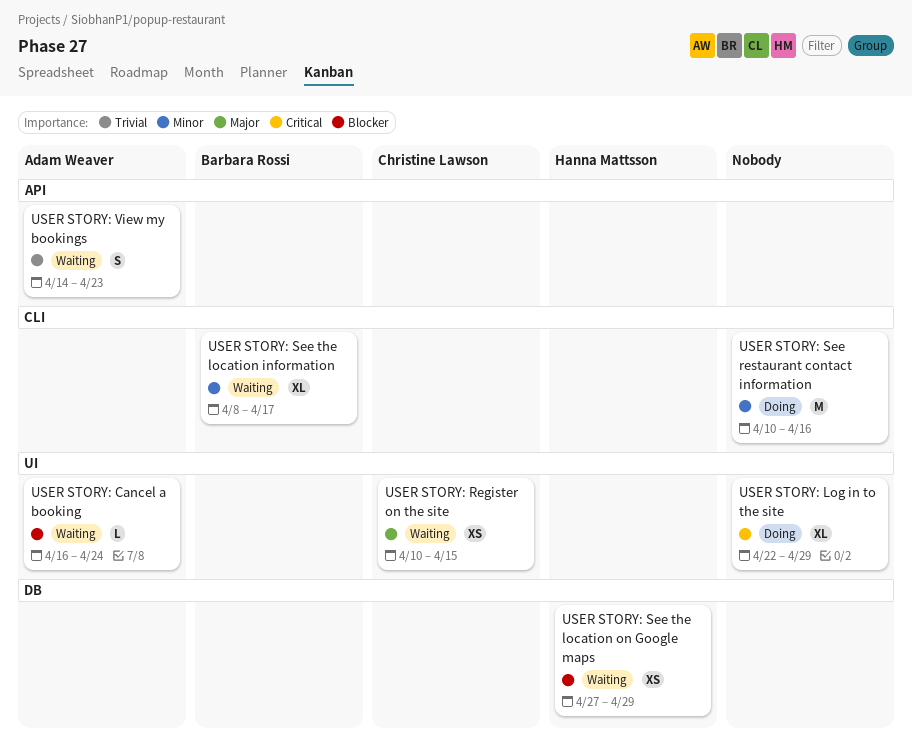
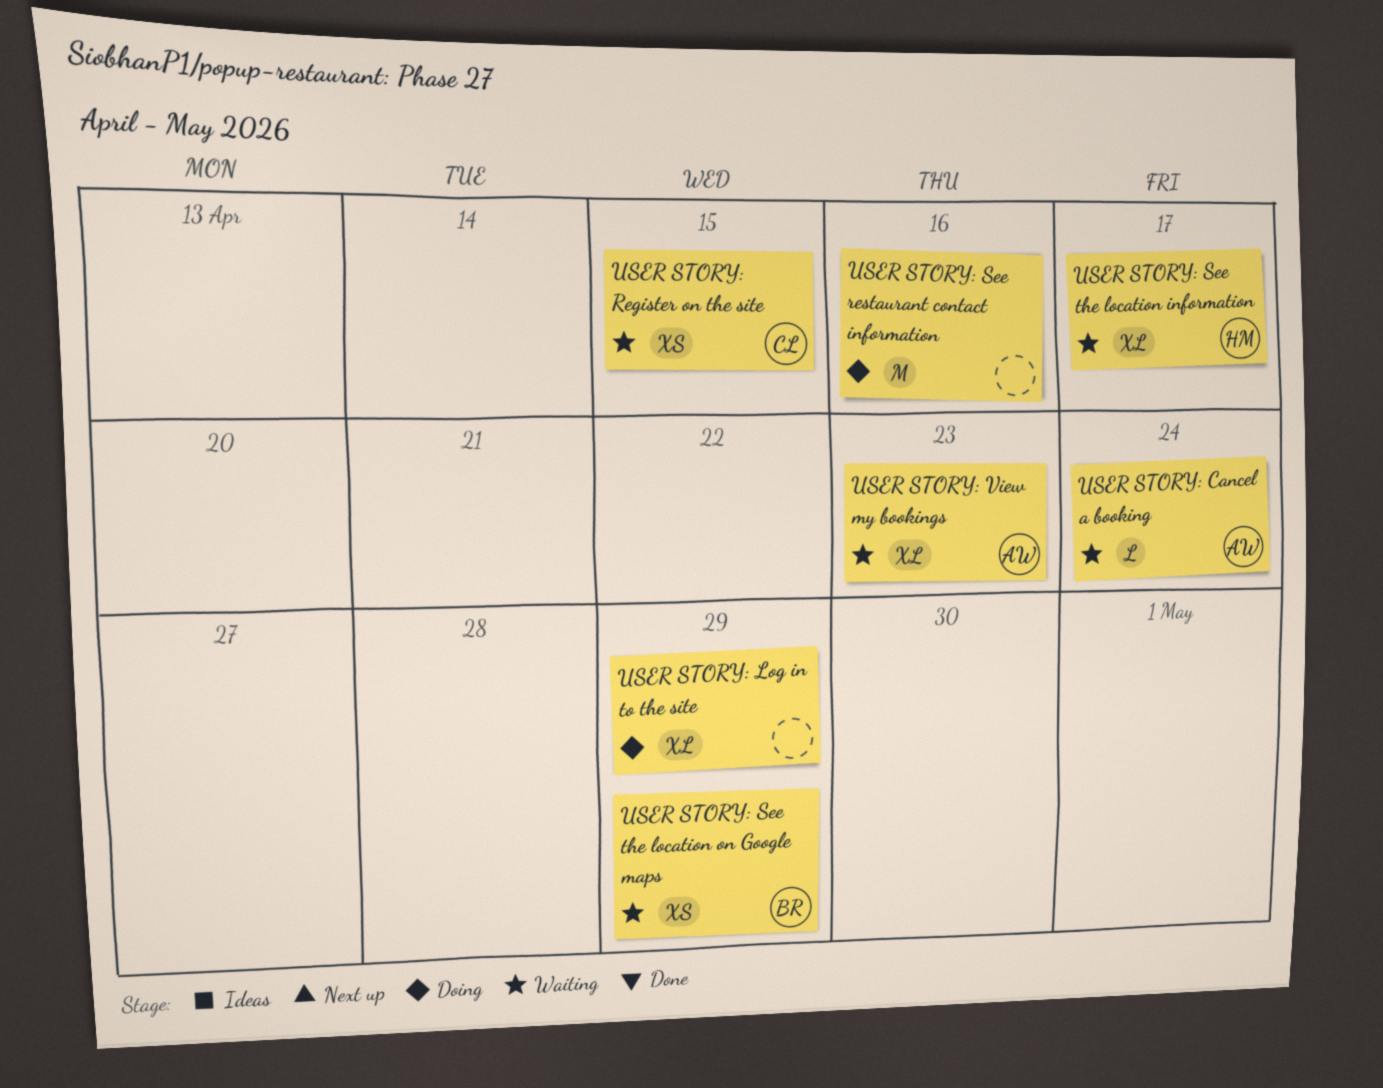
USER STORY: See the location information, owner: Barbara Rossi -> Hanna Mattsson
USER STORY: See the location on Google maps, owner: Hanna Mattsson -> Barbara Rossi
USER STORY: View my bookings, estimate: S -> XL

